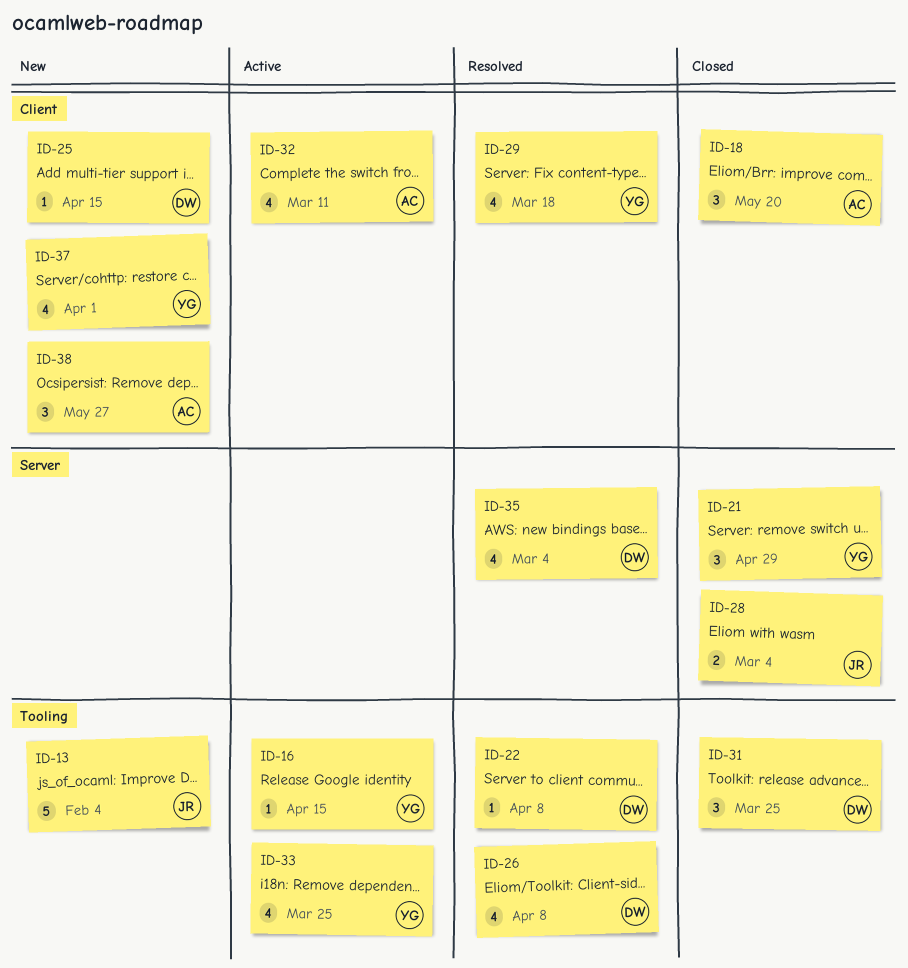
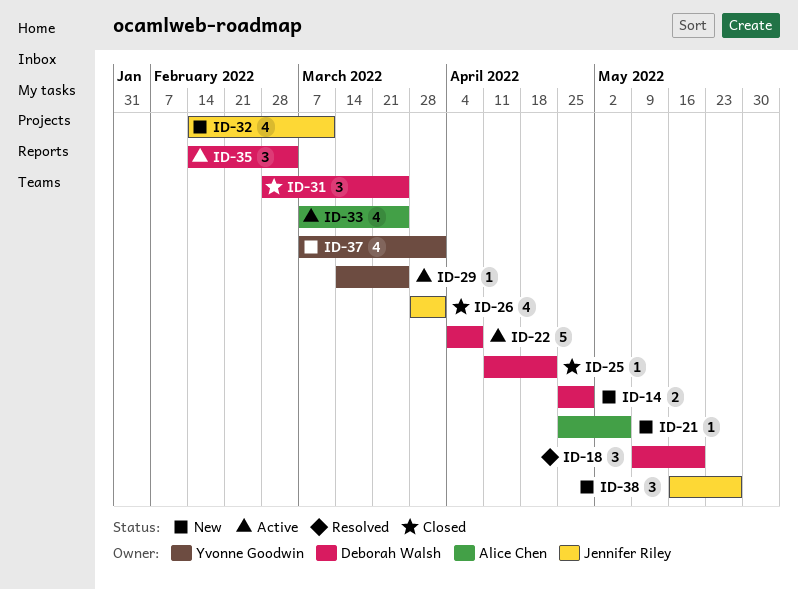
ID-13: present -> none
ID-14: none -> present
ID-16: present -> none
ID-18, status: Closed -> Resolved
ID-18, owner: Alice Chen -> Deborah Walsh
ID-21, status: Closed -> New
ID-21, owner: Yvonne Goodwin -> Alice Chen
ID-21, estimate: 3 -> 1
ID-21, due: Apr 29 -> May 6
ID-22, status: Resolved -> Active
ID-22, estimate: 1 -> 5
ID-25, status: New -> Closed
ID-25, due: Apr 15 -> Apr 22
ID-26, status: Resolved -> Closed
ID-26, owner: Deborah Walsh -> Jennifer Riley
ID-26, due: Apr 8 -> Apr 1
ID-28: present -> none
ID-29, status: Resolved -> Active
ID-29, estimate: 4 -> 1
ID-29, due: Mar 18 -> Mar 25
ID-32, status: Active -> New
ID-32, owner: Alice Chen -> Jennifer Riley
ID-33, owner: Yvonne Goodwin -> Alice Chen
ID-35, status: Resolved -> Active
ID-35, estimate: 4 -> 3
ID-38, owner: Alice Chen -> Jennifer Riley

